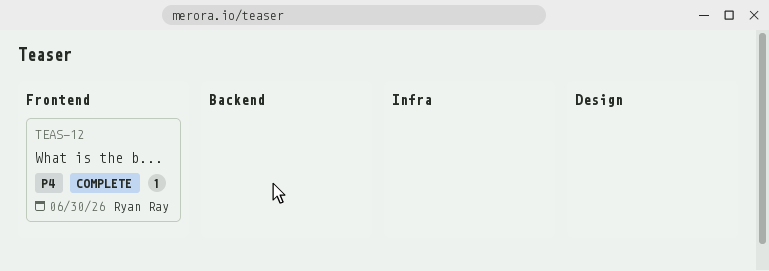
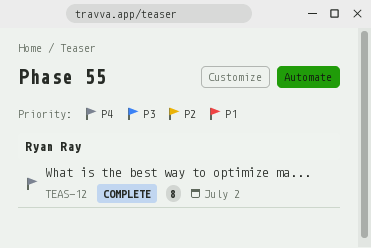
TEAS-12, estimate: 1 -> 8
TEAS-12, due: Jun 30 -> Jul 2

